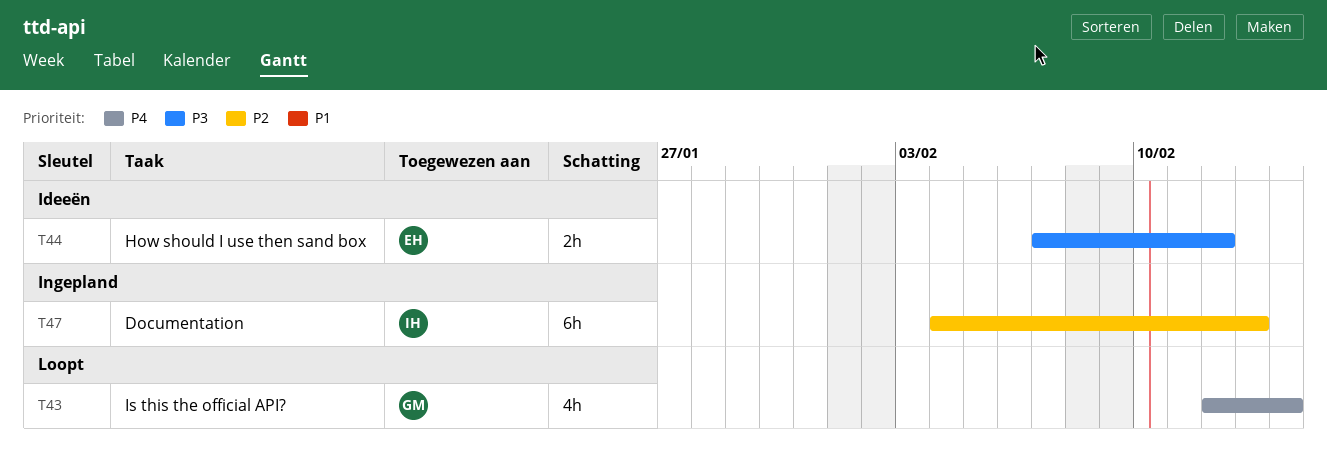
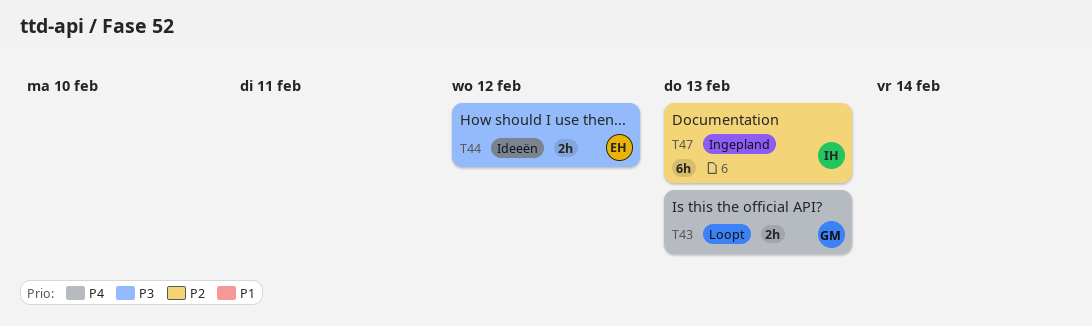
T43, estimate: 4h -> 2h
T43, due: Feb 14 -> Feb 13

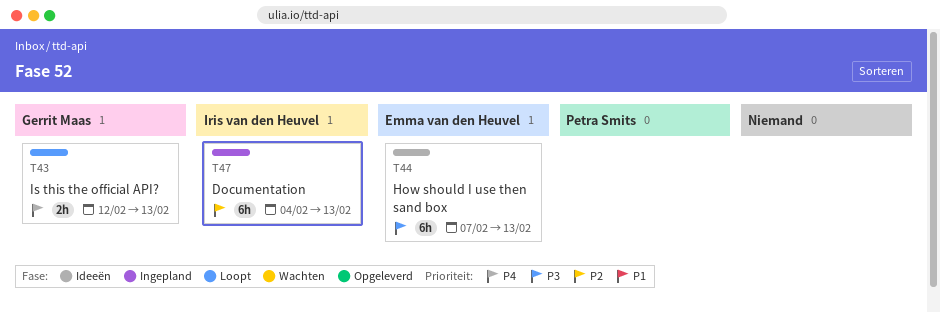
T44, estimate: 2h -> 6h
T44, due: Feb 12 -> Feb 13

